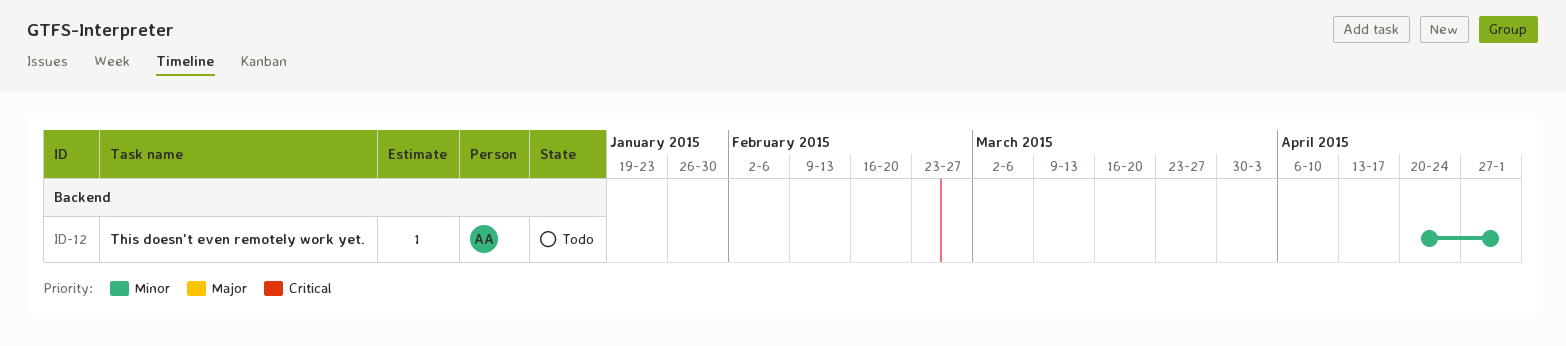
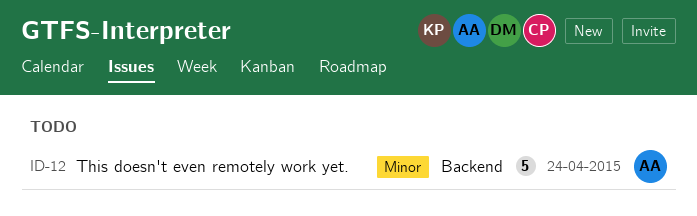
ID-12, estimate: 1 -> 5
ID-12, due: May 1 -> Apr 24

